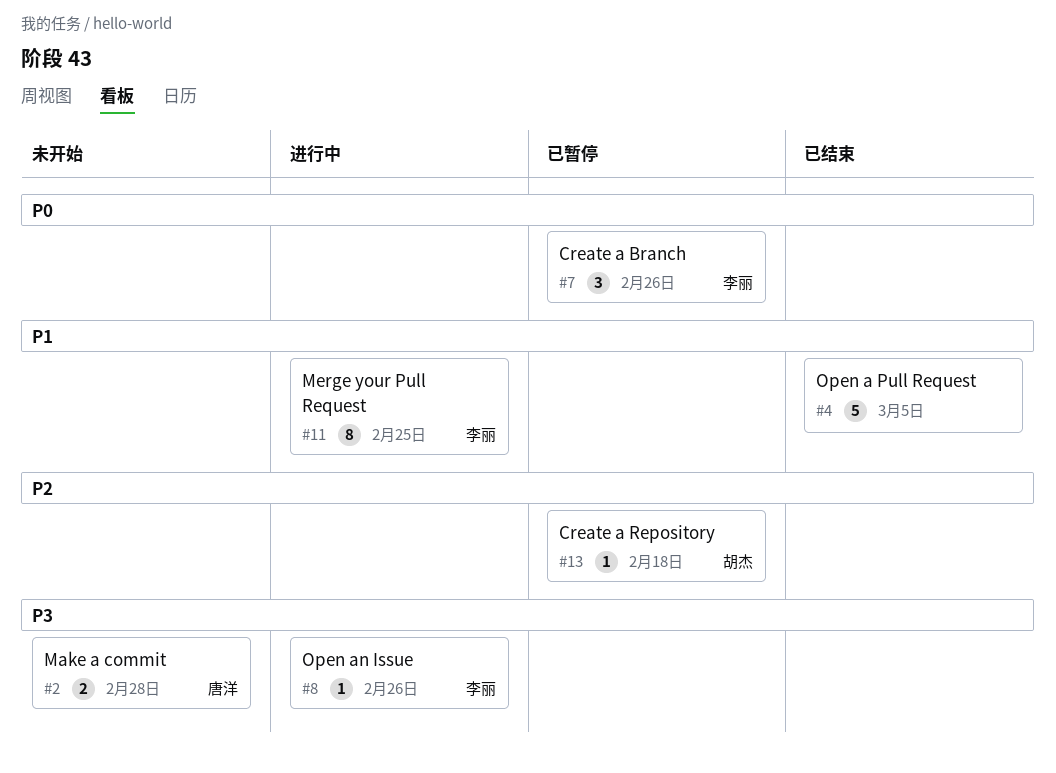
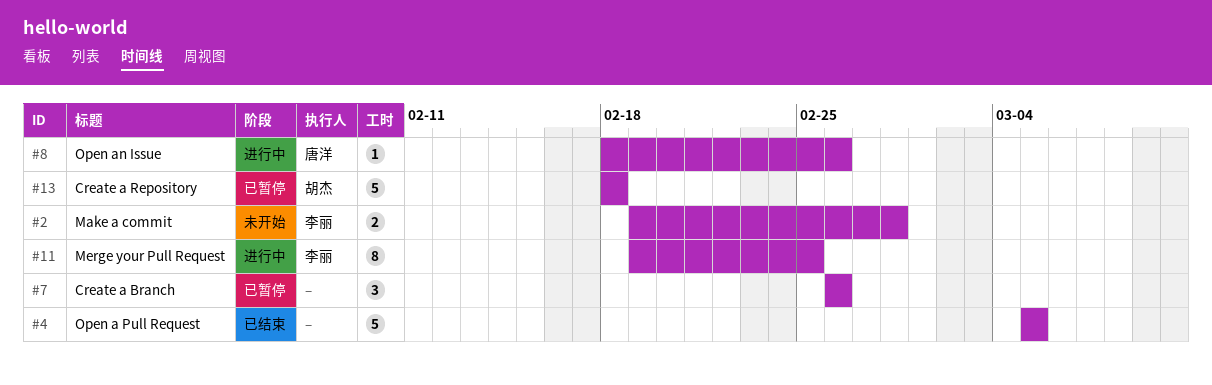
#2, owner: 唐洋 -> 李丽
#7, owner: 李丽 -> none
#8, owner: 李丽 -> 唐洋
#13, estimate: 1 -> 5

